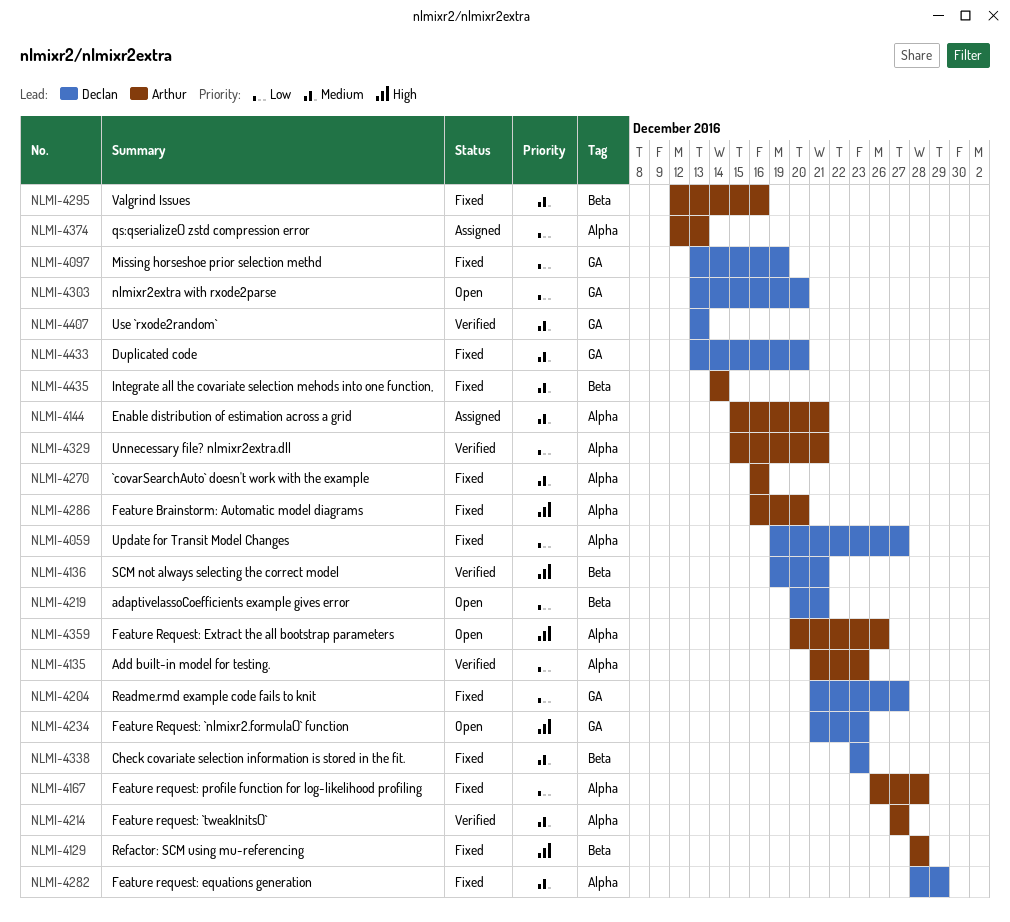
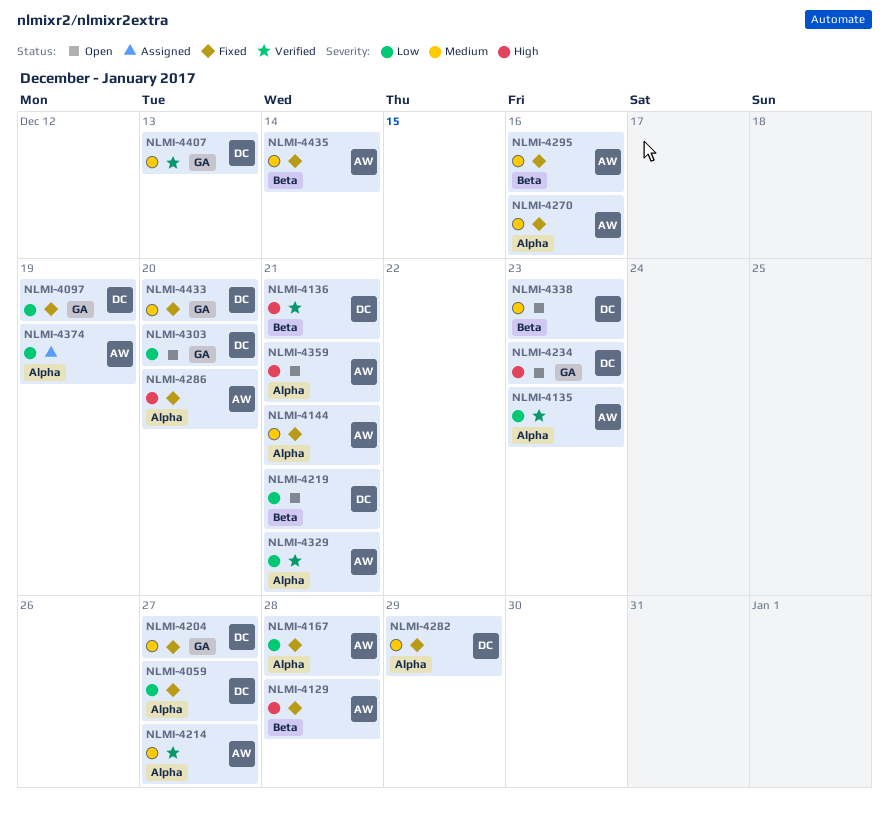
NLMI-4144, status: Assigned -> Fixed
NLMI-4204, priority: Low -> Medium
NLMI-4338, status: Fixed -> Open
NLMI-4359, due: Dec 26 -> Dec 21
NLMI-4374, due: Dec 13 -> Dec 19

